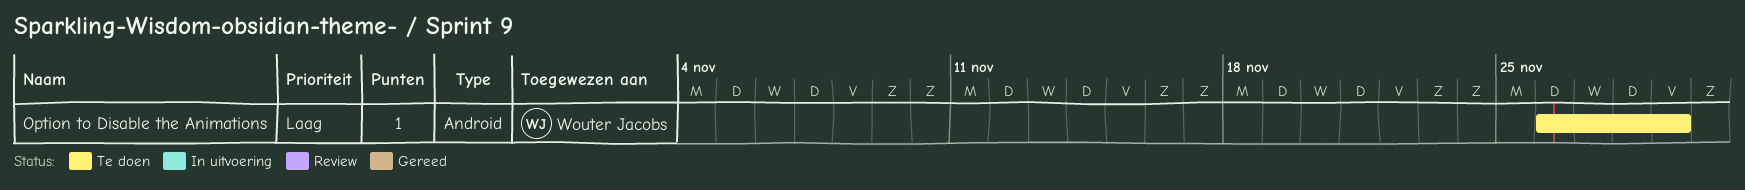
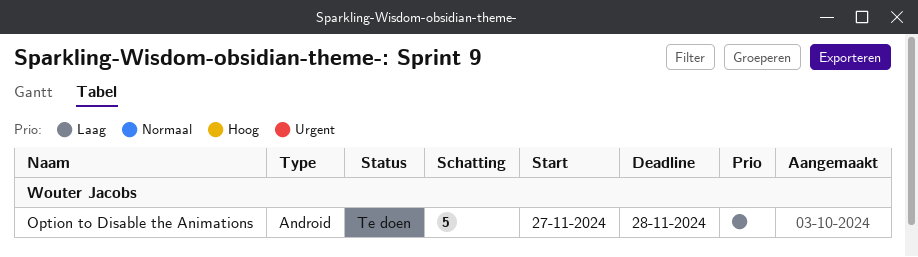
Option to Disable the Animations, estimate: 1 -> 5
Option to Disable the Animations, start: Nov 26 -> Nov 27
Option to Disable the Animations, due: Nov 29 -> Nov 28

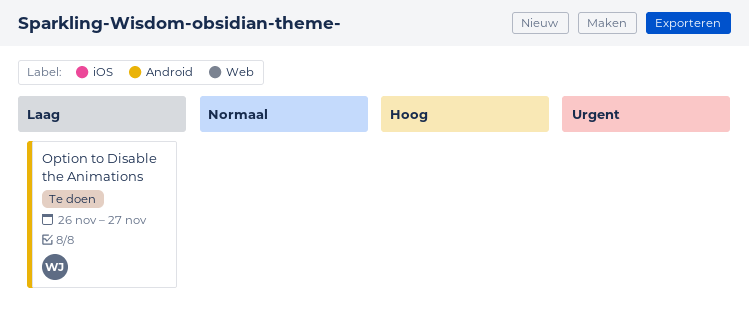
Option to Disable the Animations, start: Nov 27 -> Nov 26
Option to Disable the Animations, due: Nov 28 -> Nov 27

